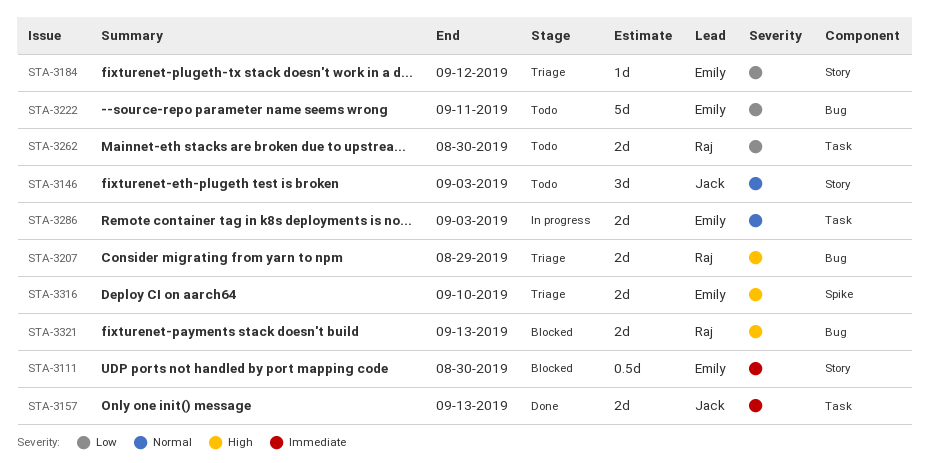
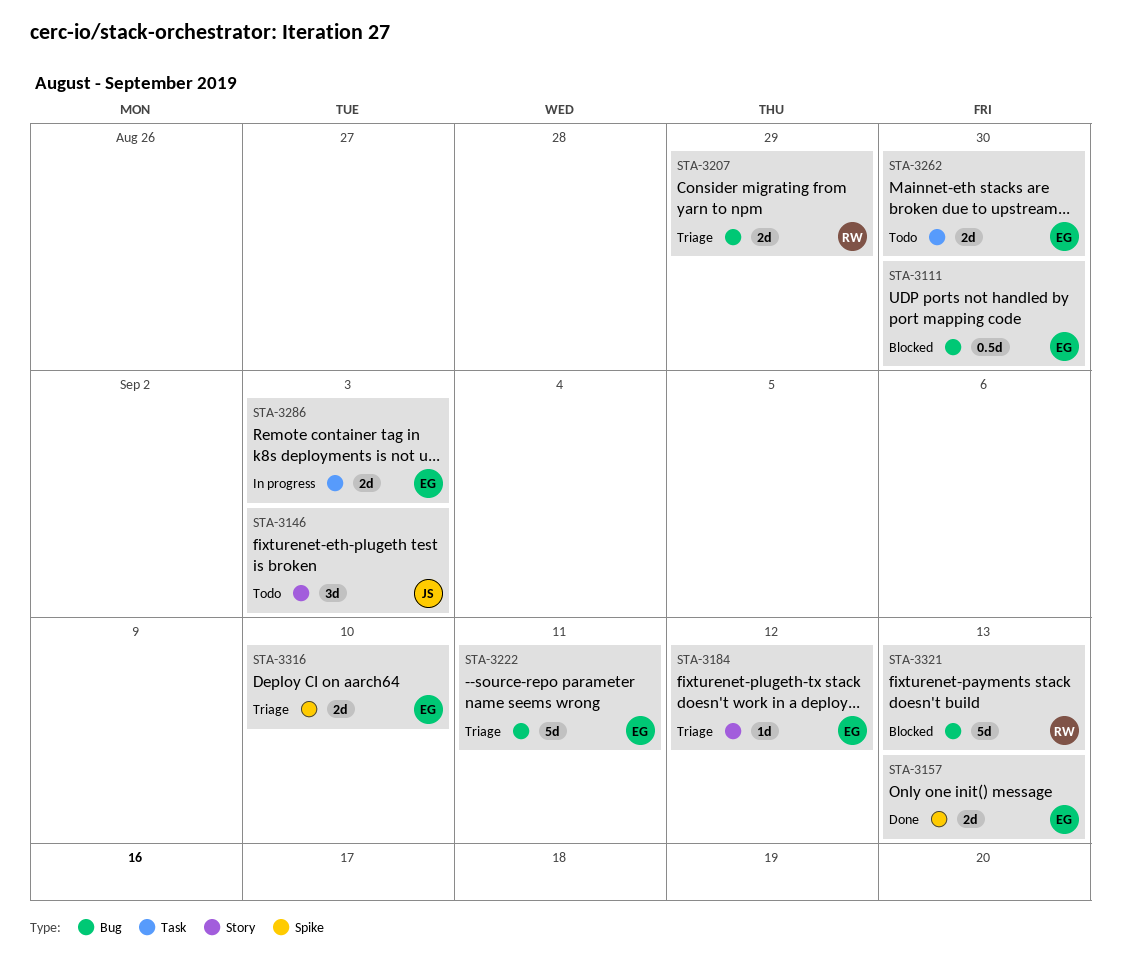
STA-3111, label: Story -> Bug
STA-3157, owner: Jack -> Emily
STA-3157, label: Task -> Spike
STA-3222, status: Todo -> Triage
STA-3262, owner: Raj -> Emily
STA-3321, estimate: 2d -> 5d

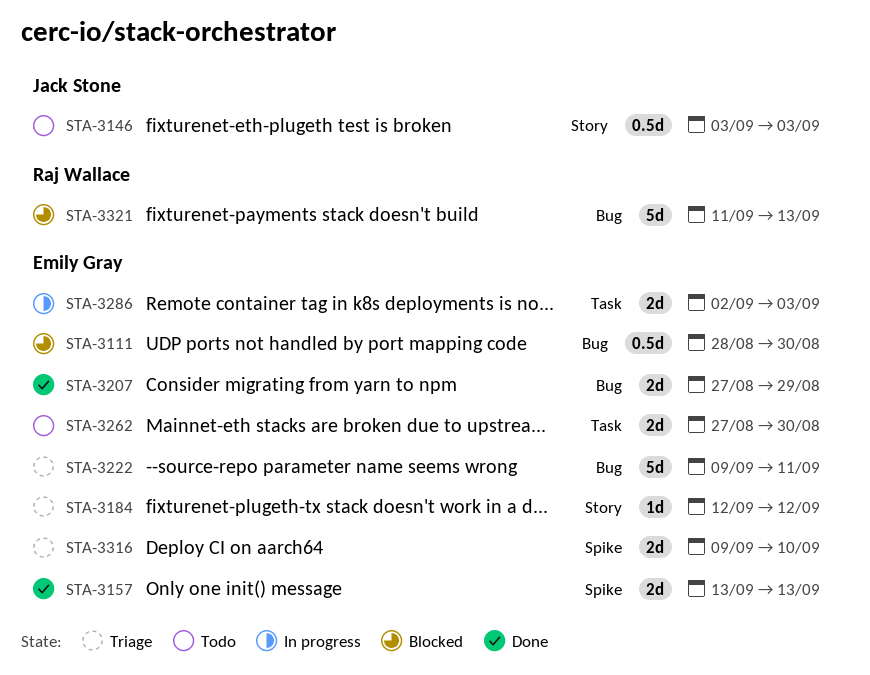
STA-3146, estimate: 3d -> 0.5d
STA-3207, status: Triage -> Done
STA-3207, owner: Raj Wallace -> Emily Gray

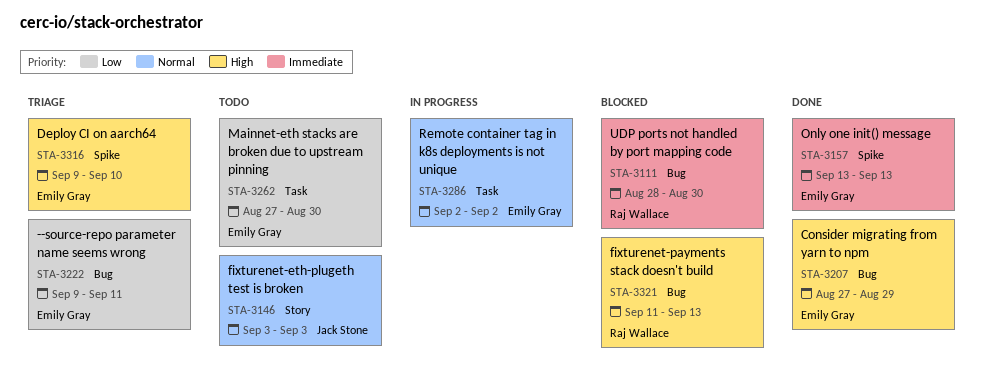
STA-3111, owner: Emily Gray -> Raj Wallace
STA-3184: present -> none
STA-3286, due: Sep 3 -> Sep 2

